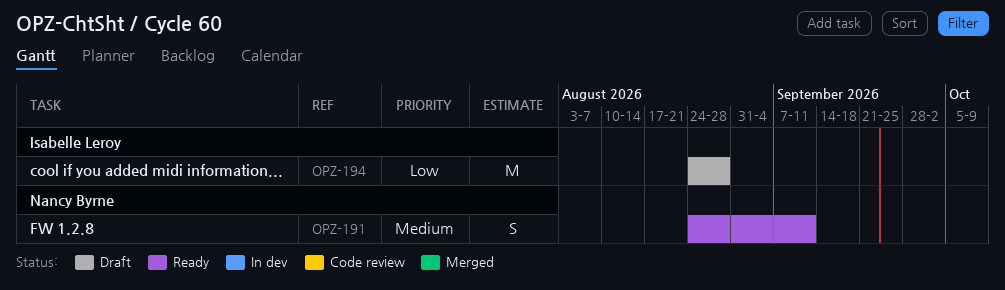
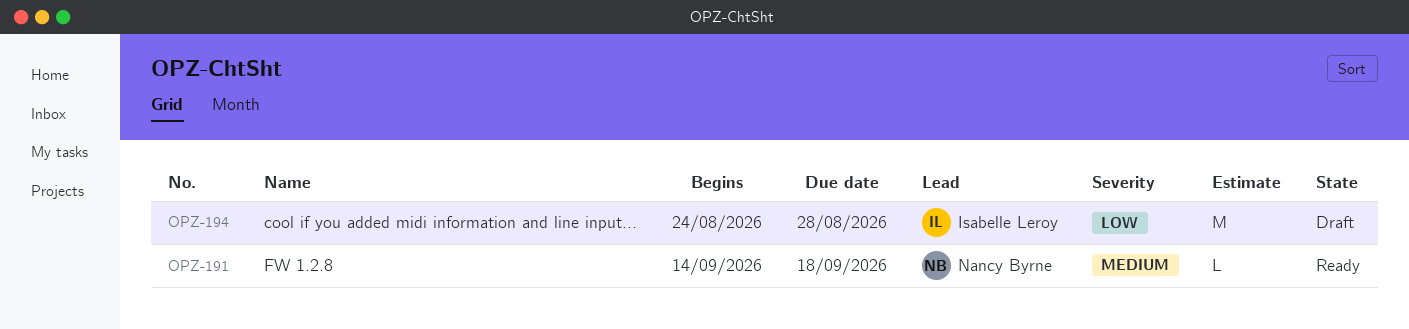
OPZ-191, estimate: S -> L
OPZ-191, start: Aug 24 -> Sep 14
OPZ-191, due: Sep 11 -> Sep 18

